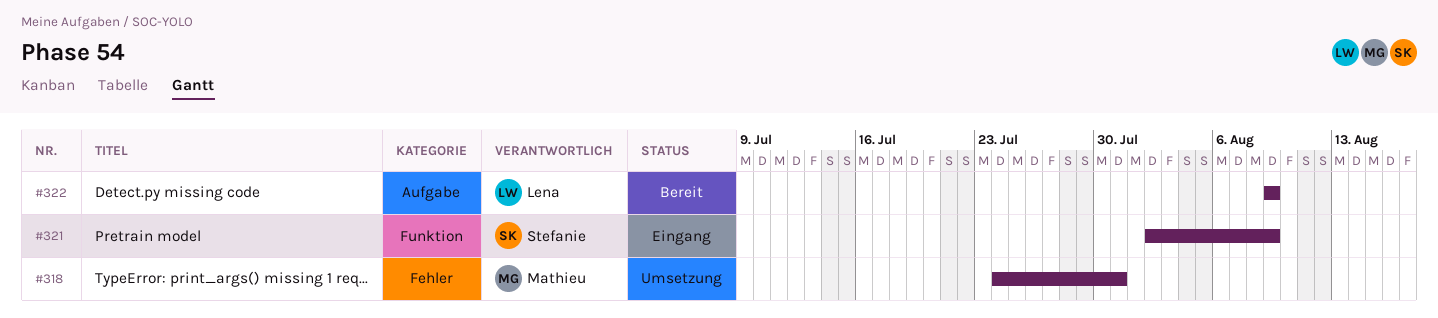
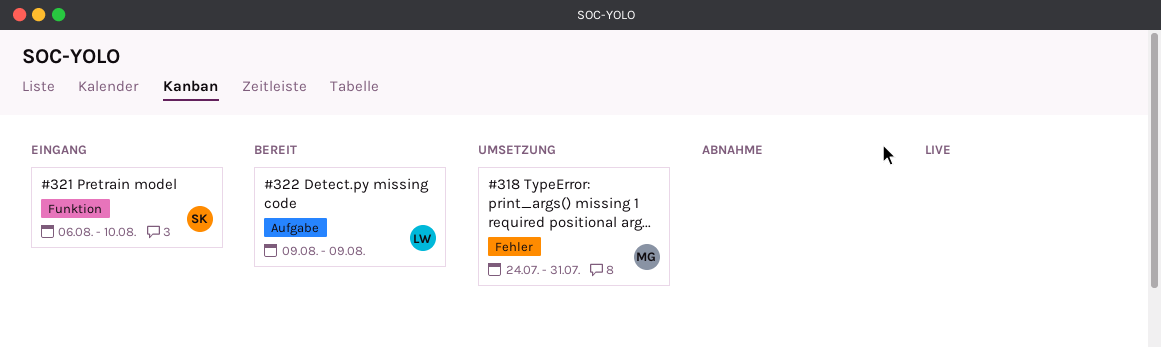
#321, start: Aug 2 -> Aug 6
#321, due: Aug 9 -> Aug 10

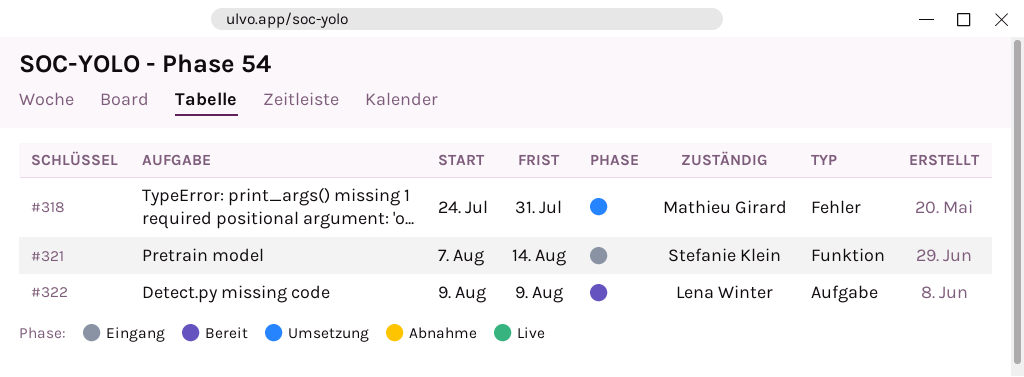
#321, start: Aug 6 -> Aug 7
#321, due: Aug 10 -> Aug 14

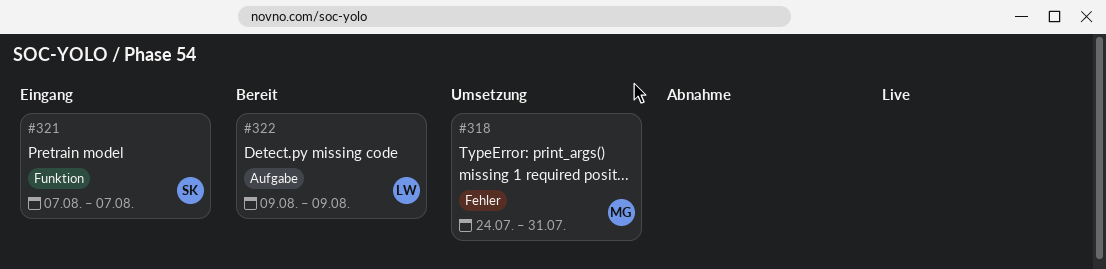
#321, due: Aug 14 -> Aug 7

